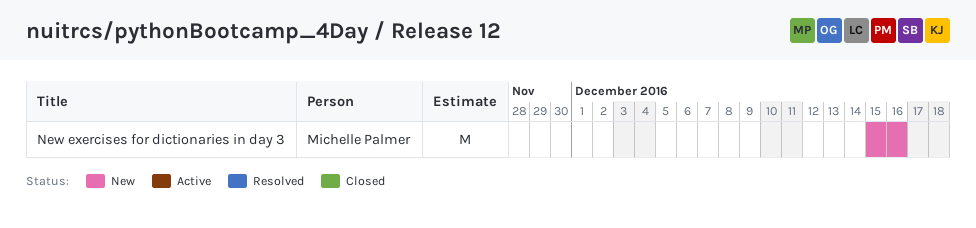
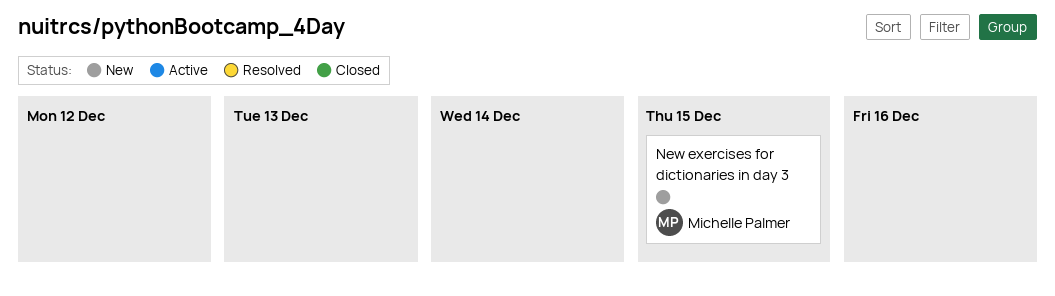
New exercises for dictionaries in day 3, due: Dec 16 -> Dec 15

